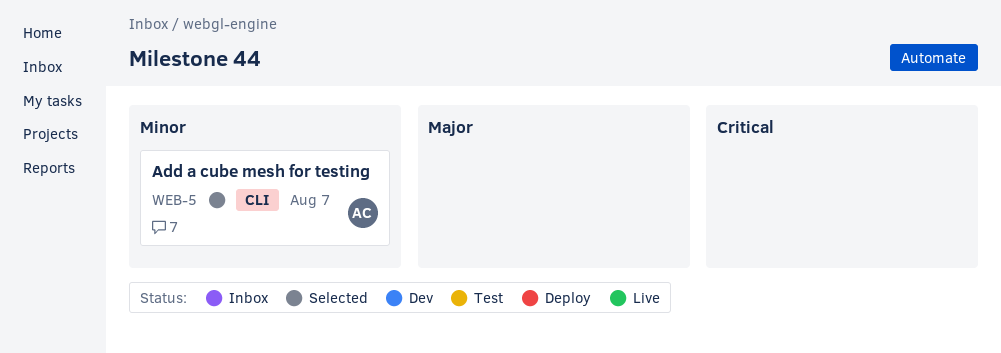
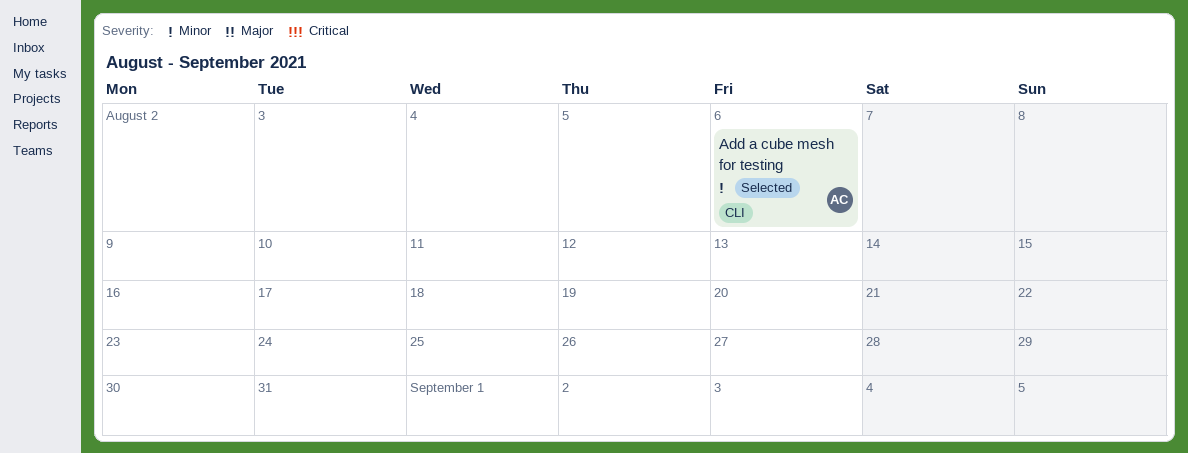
Add a cube mesh for testing, due: Aug 7 -> Aug 6

